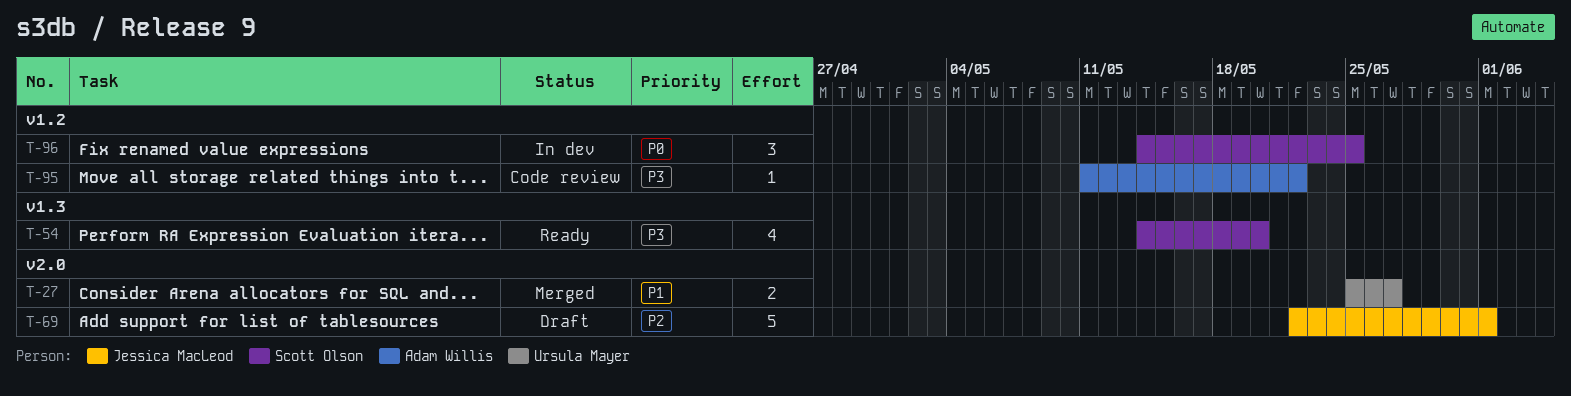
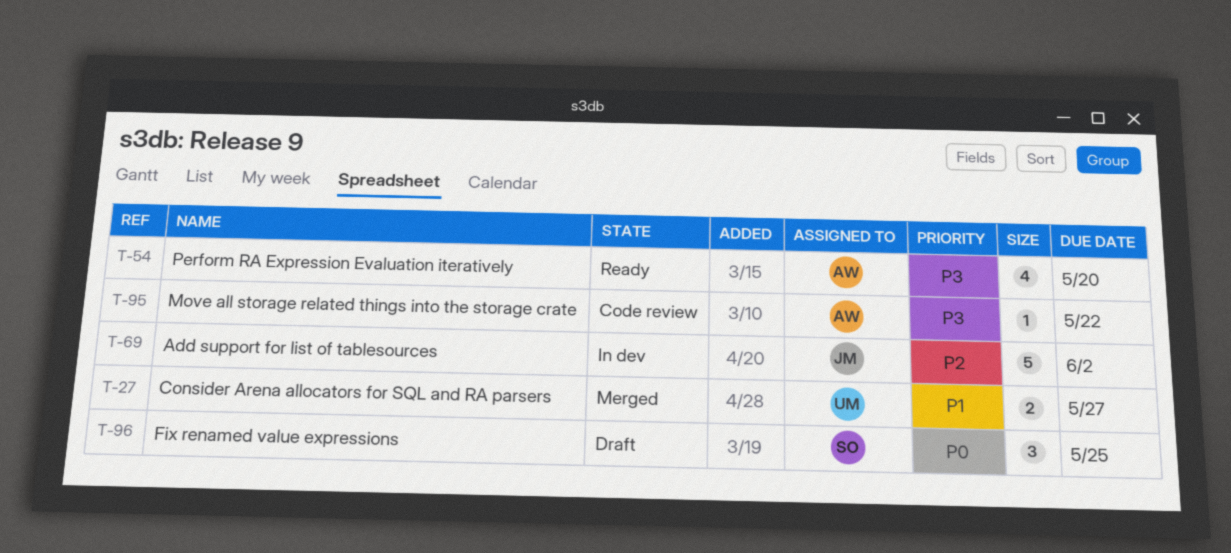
T-54, owner: Scott Olson -> Adam Willis
T-69, status: Draft -> In dev
T-69, due: Jun 1 -> Jun 2
T-96, status: In dev -> Draft

